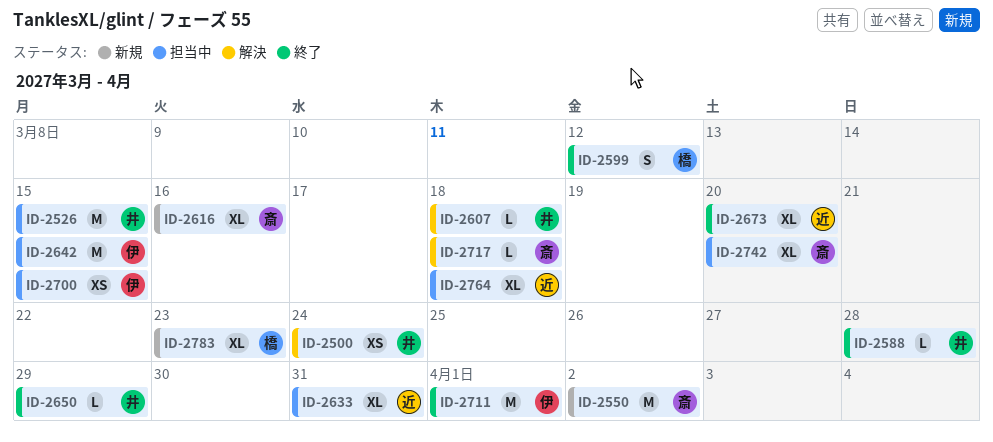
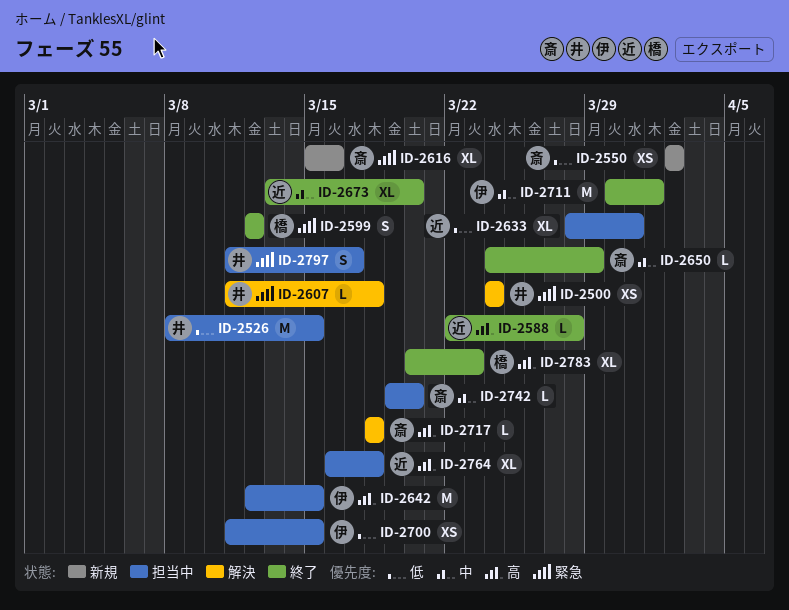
ID-2550, estimate: M -> XS
ID-2588, owner: 井 -> 近
ID-2650, owner: 井 -> 斎
ID-2742, estimate: XL -> L
ID-2783, status: 新規 -> 終了
ID-2797: none -> present

